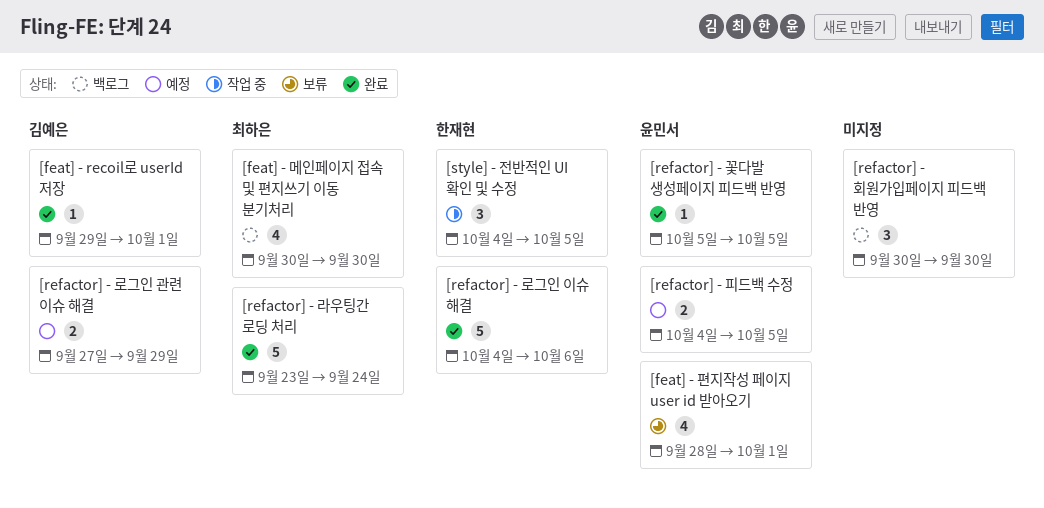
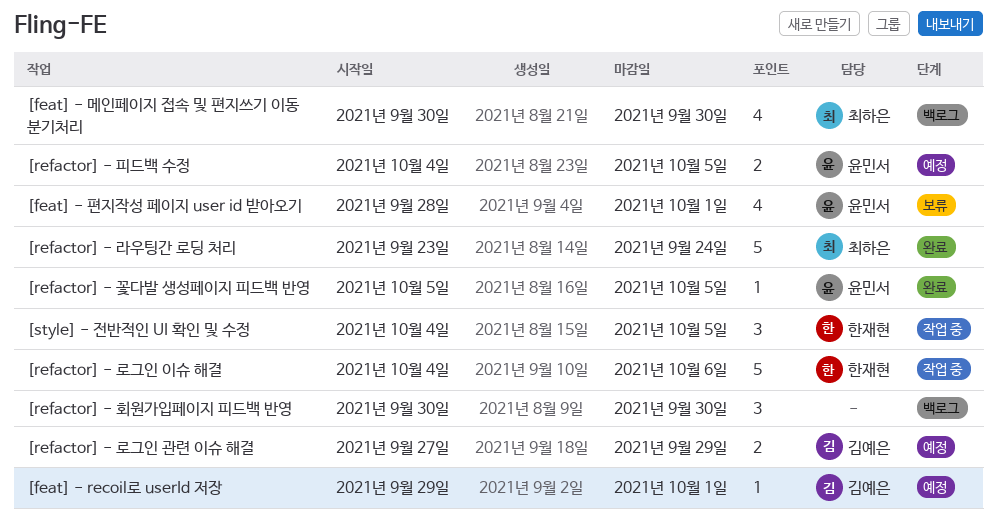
[feat] - recoil로 userId 저장, status: 완료 -> 예정
[refactor] - 로그인 이슈 해결, status: 완료 -> 작업 중

